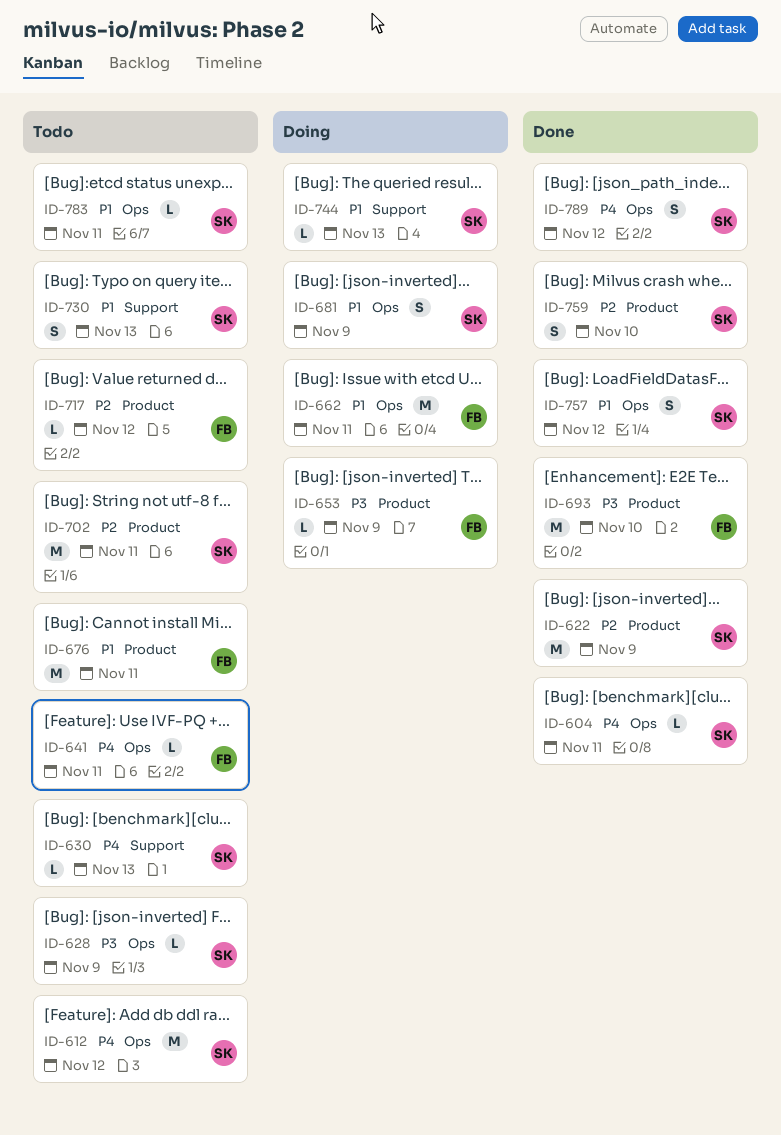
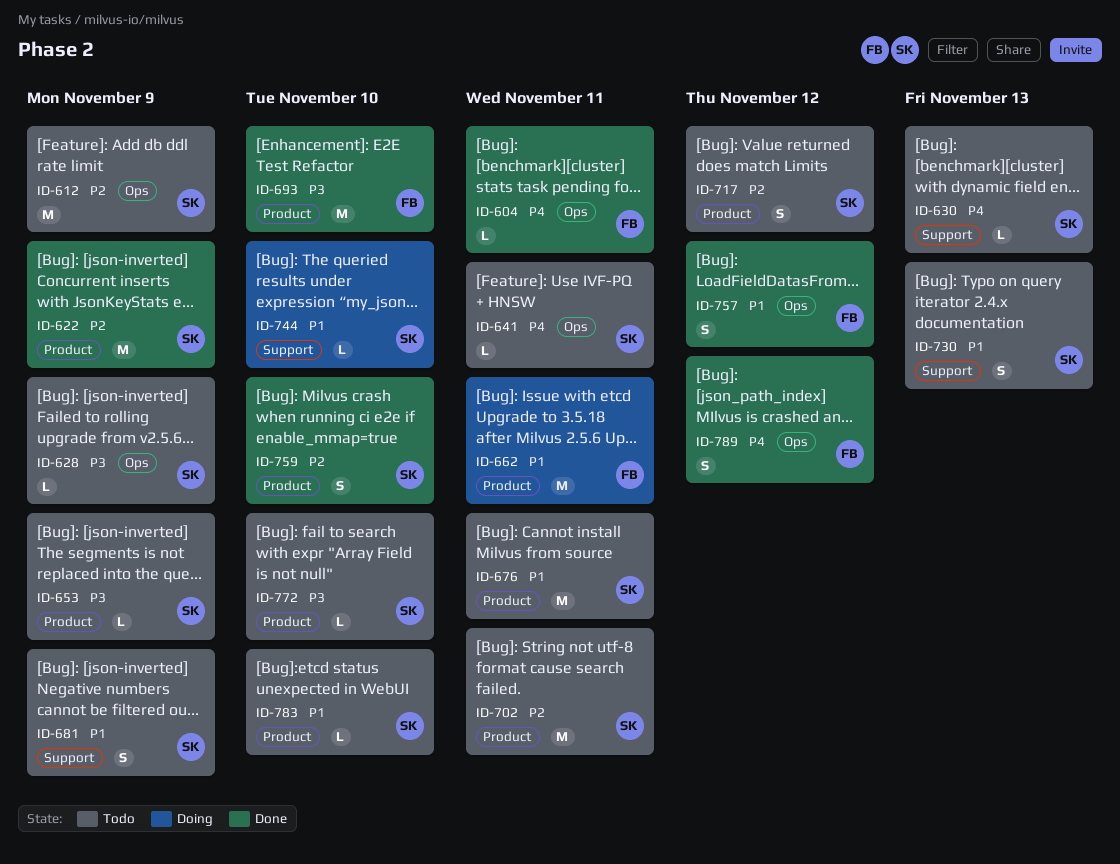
ID-604, owner: SK -> FB
ID-612, priority: P4 -> P2
ID-612, due: Nov 12 -> Nov 9
ID-641, owner: FB -> SK
ID-653, status: Doing -> Todo
ID-653, owner: FB -> SK
ID-662, label: Ops -> Product
ID-676, owner: FB -> SK
ID-681, status: Doing -> Todo
ID-681, label: Ops -> Support
ID-717, owner: FB -> SK
ID-717, estimate: L -> S
ID-744, due: Nov 13 -> Nov 10
ID-757, owner: SK -> FB
ID-772: none -> present
ID-783, label: Ops -> Product
ID-783, due: Nov 11 -> Nov 10
ID-789, owner: SK -> FB

